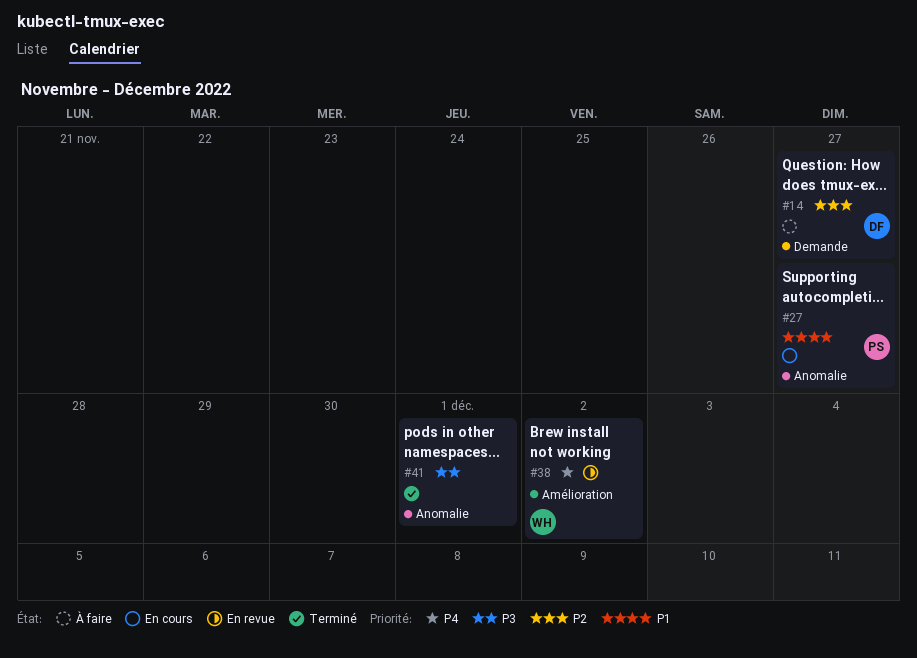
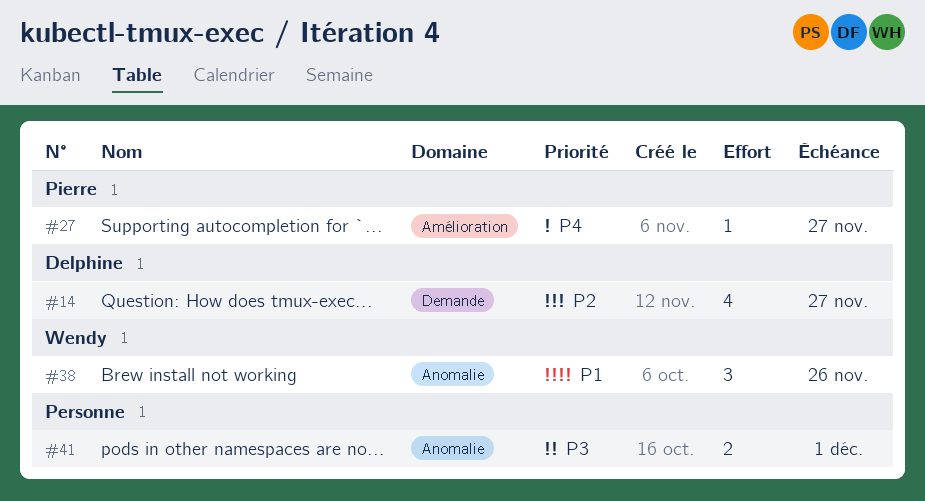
#27, priority: P1 -> P4
#27, label: Anomalie -> Amélioration
#38, priority: P4 -> P1
#38, label: Amélioration -> Anomalie
#38, due: Dec 2 -> Nov 26

